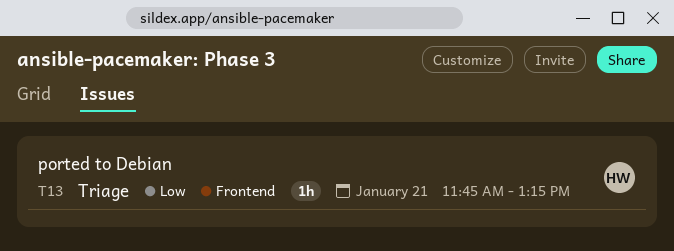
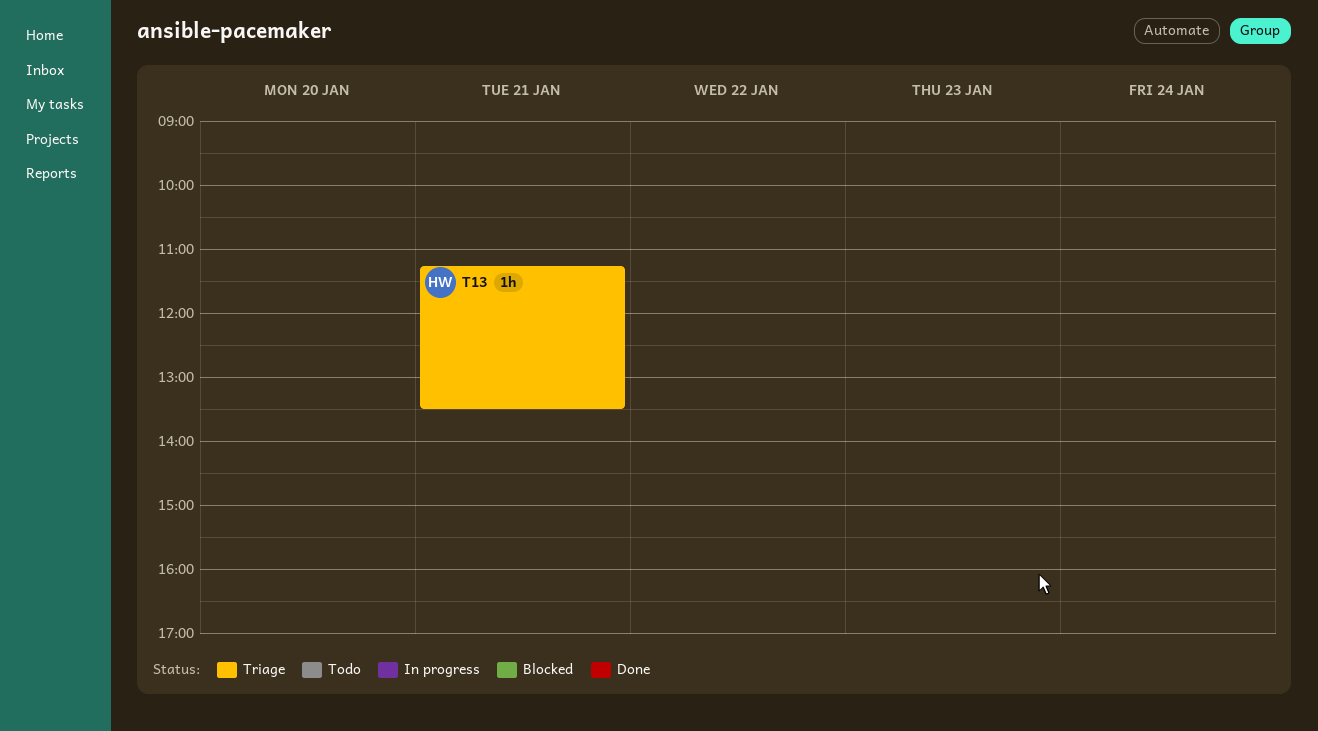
T13, begins: 11:45 -> 11:15
T13, ends: 13:15 -> 13:30

